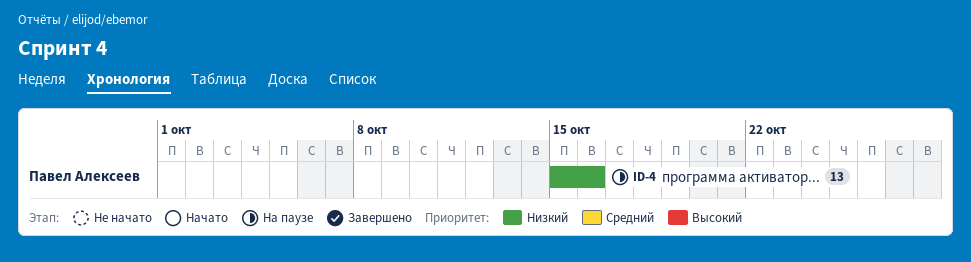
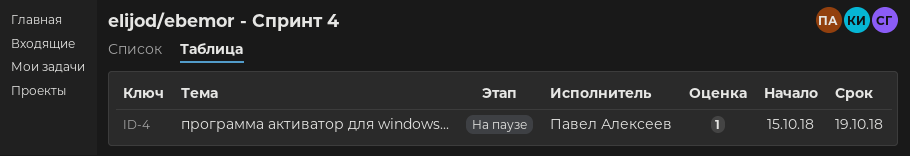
ID-4, estimate: 13 -> 1
ID-4, due: Oct 16 -> Oct 19

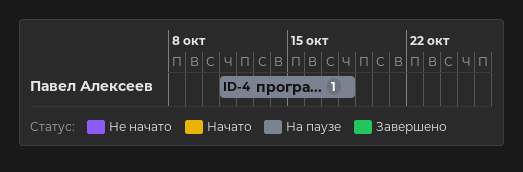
ID-4, start: Oct 15 -> Oct 11
ID-4, due: Oct 19 -> Oct 18

